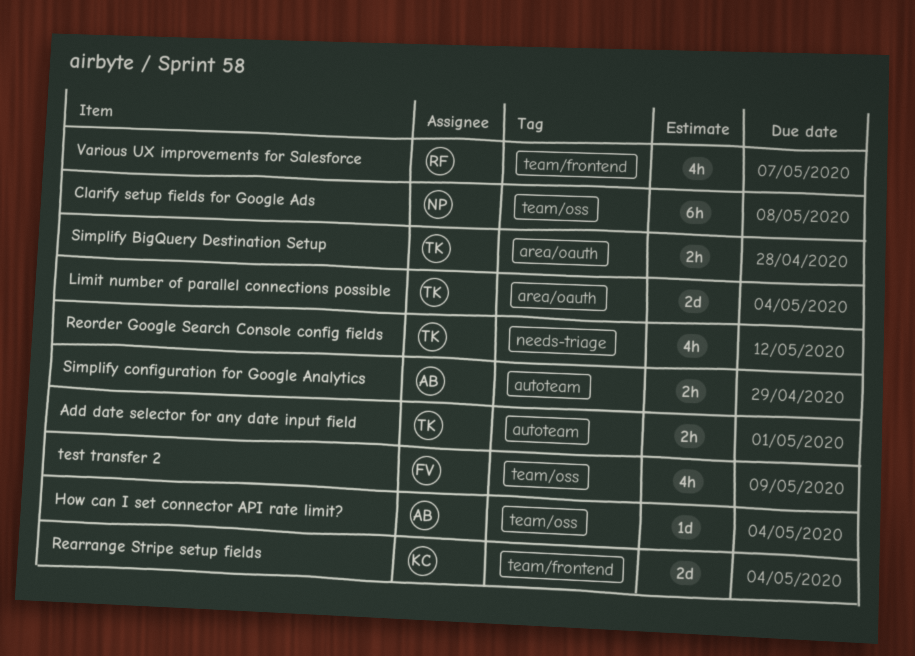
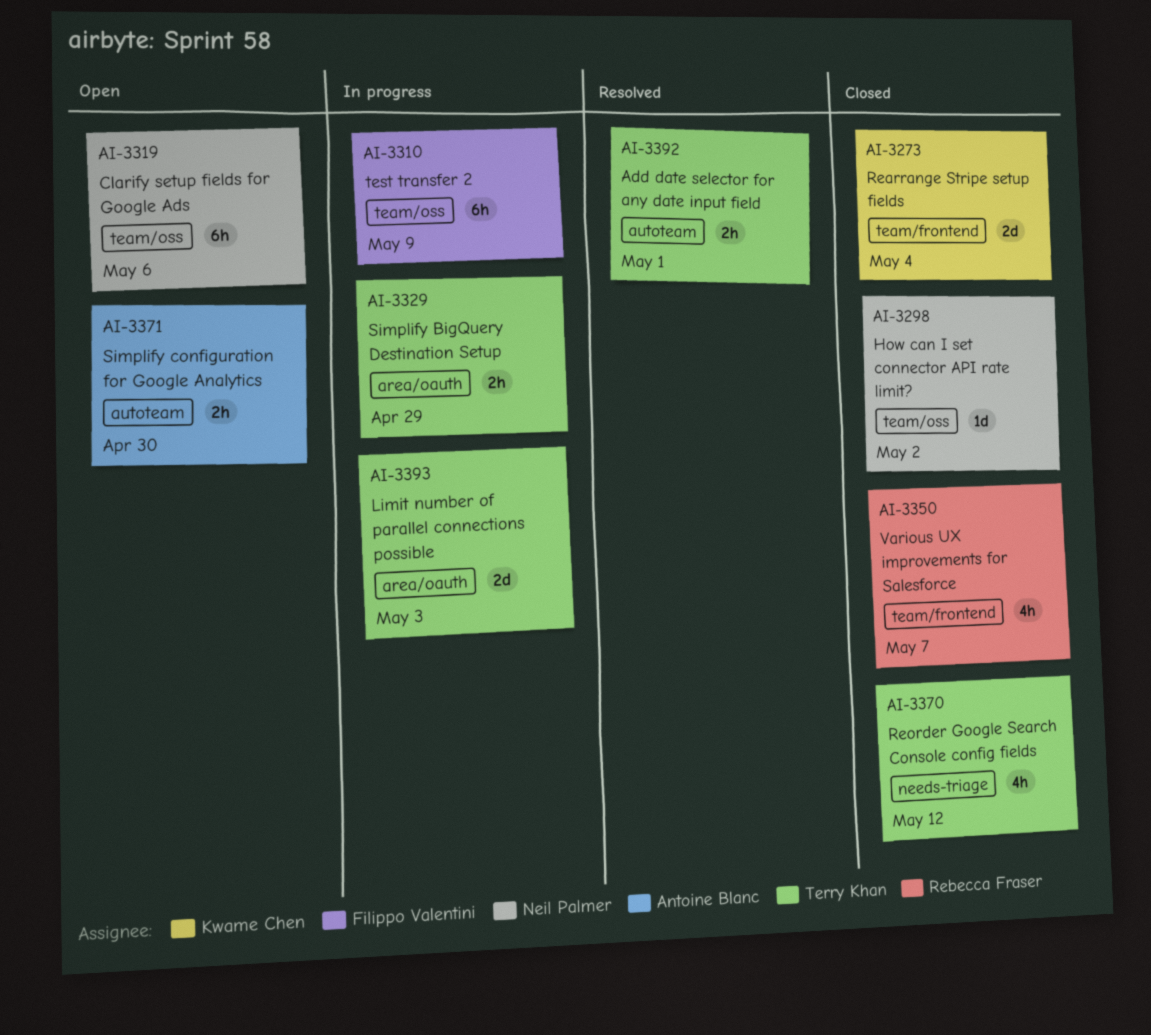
Clarify setup fields for Google Ads, due: May 8 -> May 6
How can I set connector API rate limit?, owner: Antoine Blanc -> Neil Palmer
How can I set connector API rate limit?, due: May 4 -> May 2
Limit number of parallel connections possible, due: May 4 -> May 3
Simplify BigQuery Destination Setup, due: Apr 28 -> Apr 29
Simplify configuration for Google Analytics, due: Apr 29 -> Apr 30
test transfer 2, estimate: 4h -> 6h

